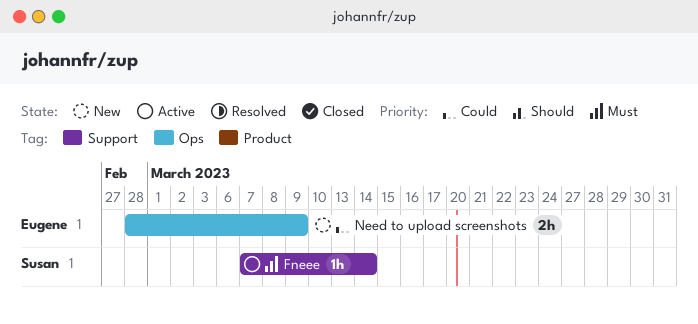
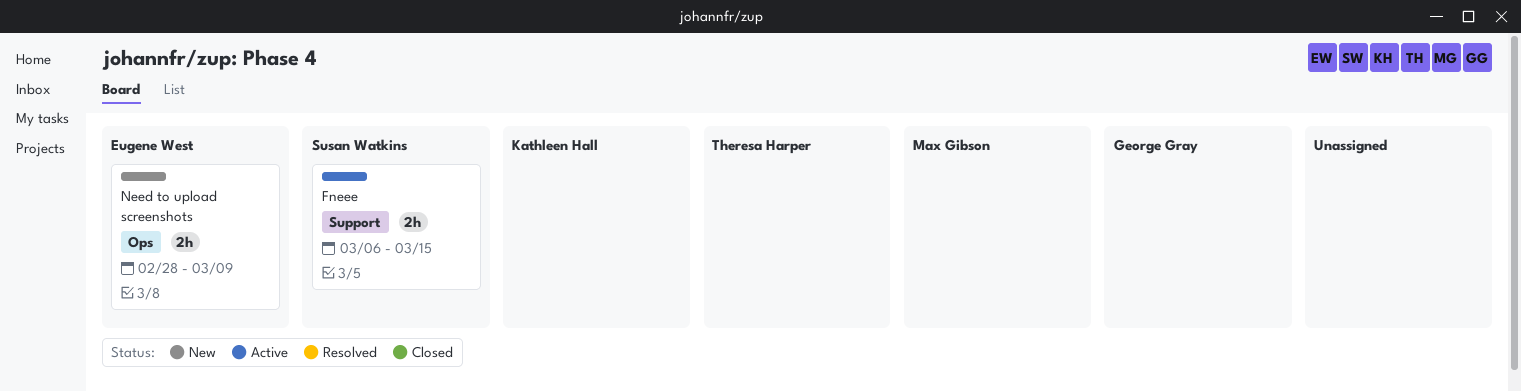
Fneee, estimate: 1h -> 2h
Fneee, start: Mar 7 -> Mar 6
Fneee, due: Mar 14 -> Mar 15

